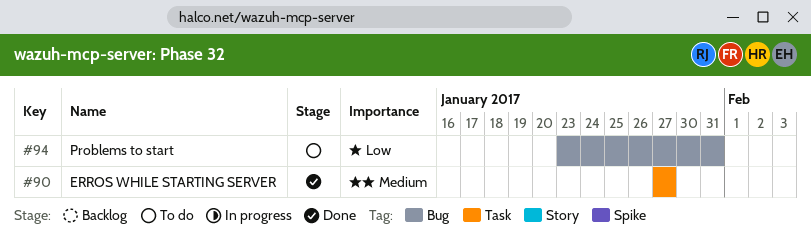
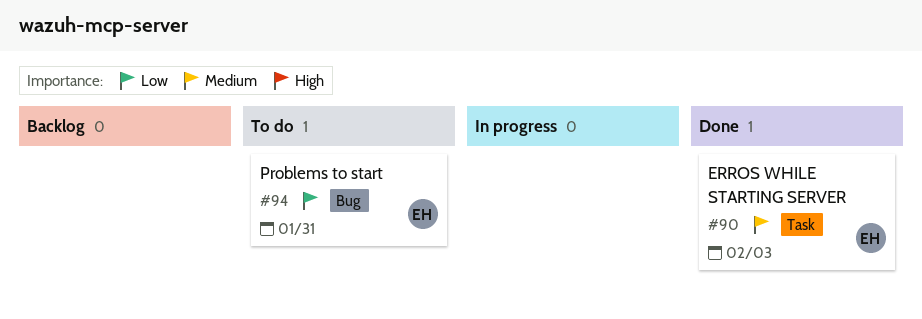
#90, due: Jan 27 -> Feb 3

